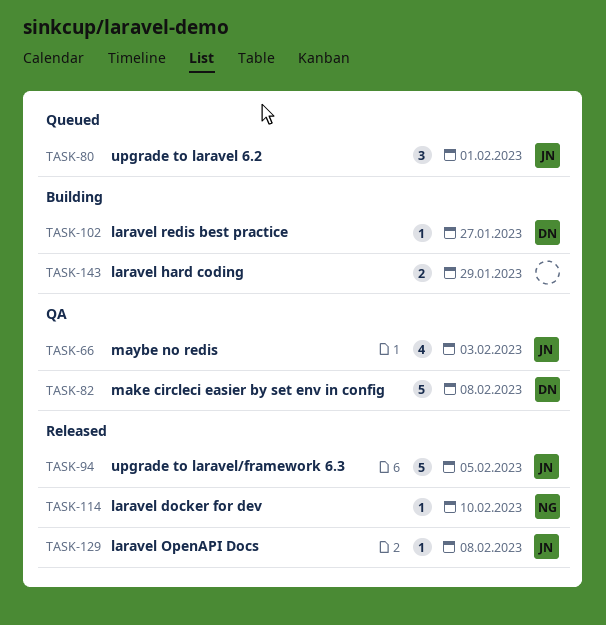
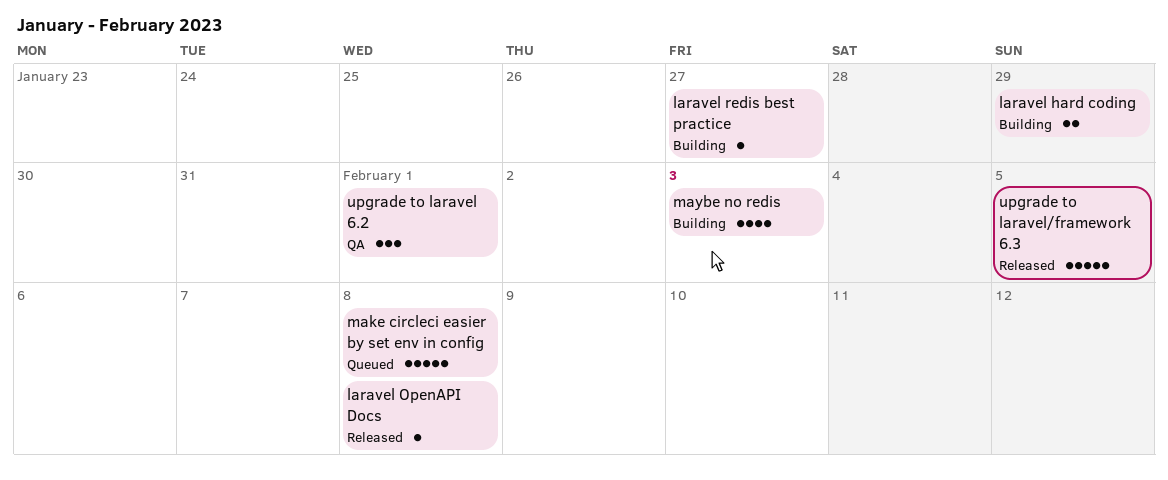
laravel docker for dev: present -> none
make circleci easier by set env in config, status: QA -> Queued
maybe no redis, status: QA -> Building
upgrade to laravel 6.2, status: Queued -> QA

